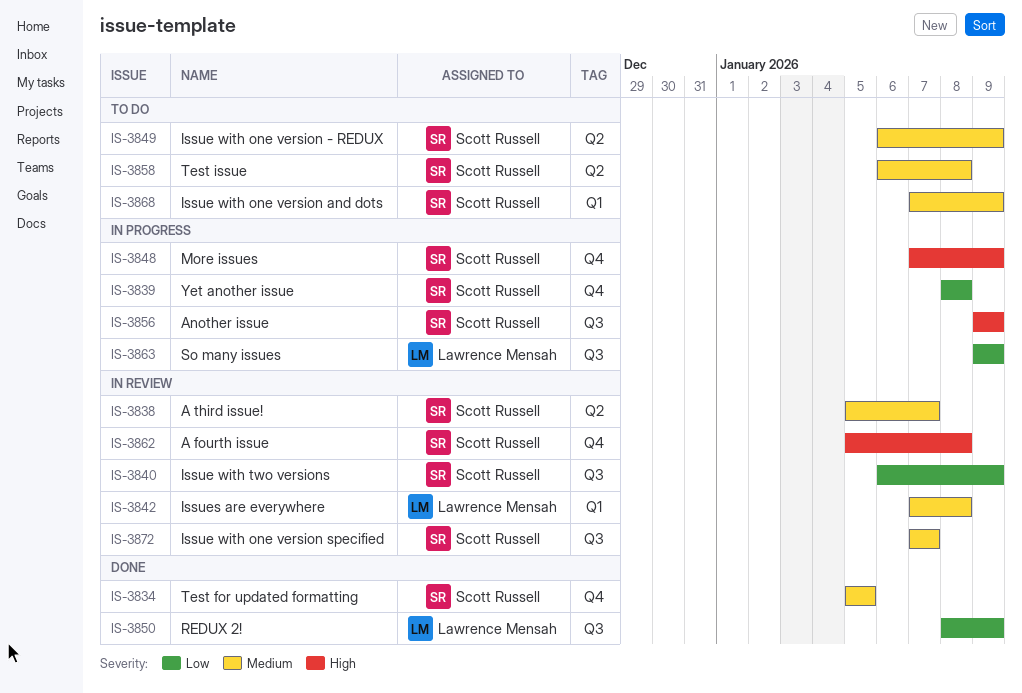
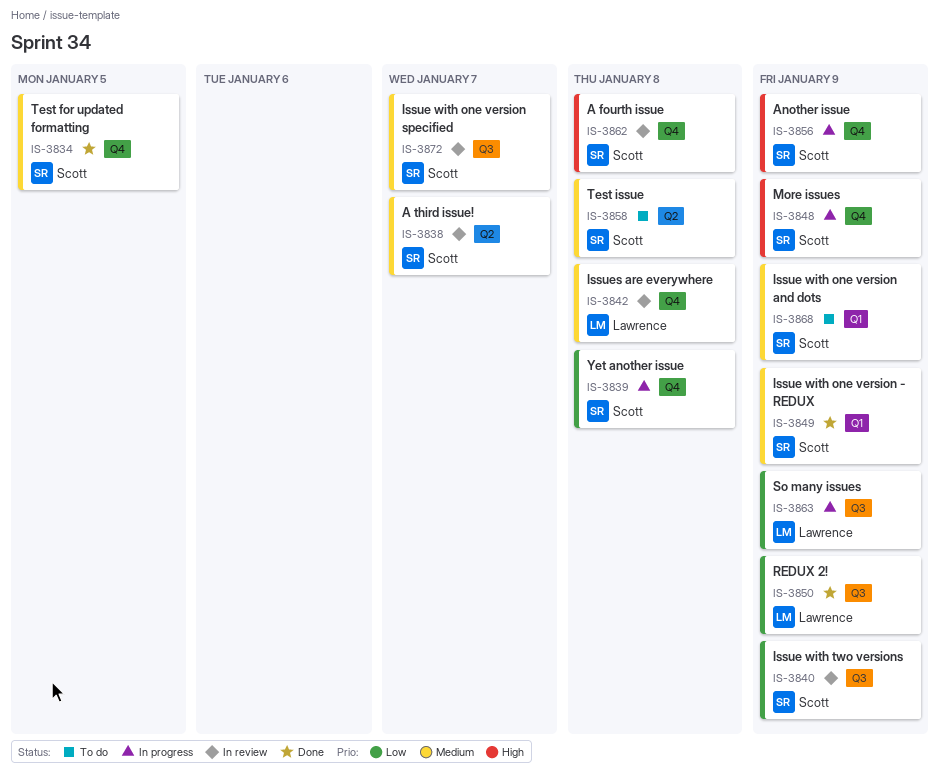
IS-3842, label: Q1 -> Q4
IS-3849, status: To do -> Done
IS-3849, label: Q2 -> Q1
IS-3856, label: Q3 -> Q4

